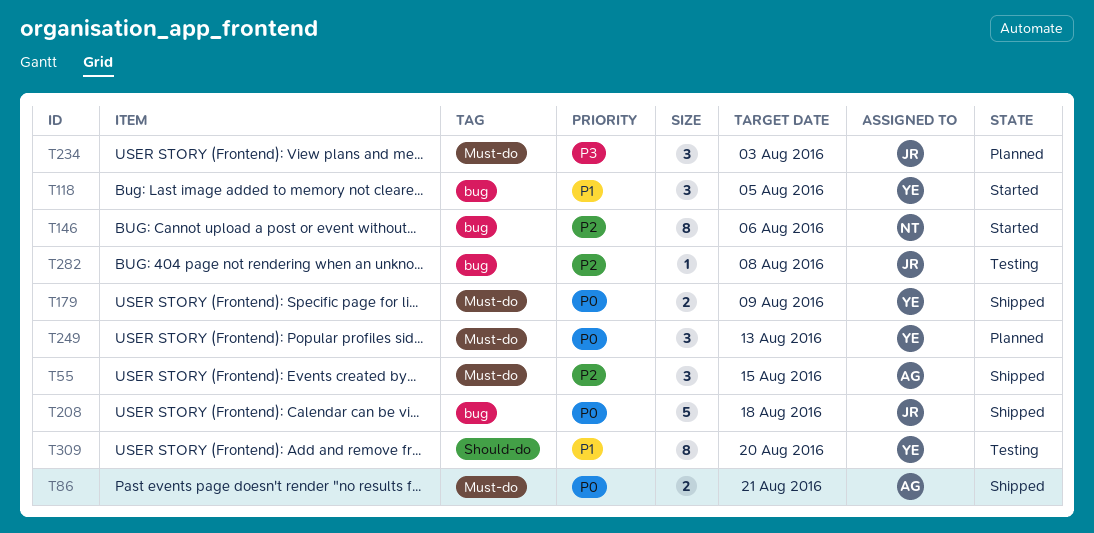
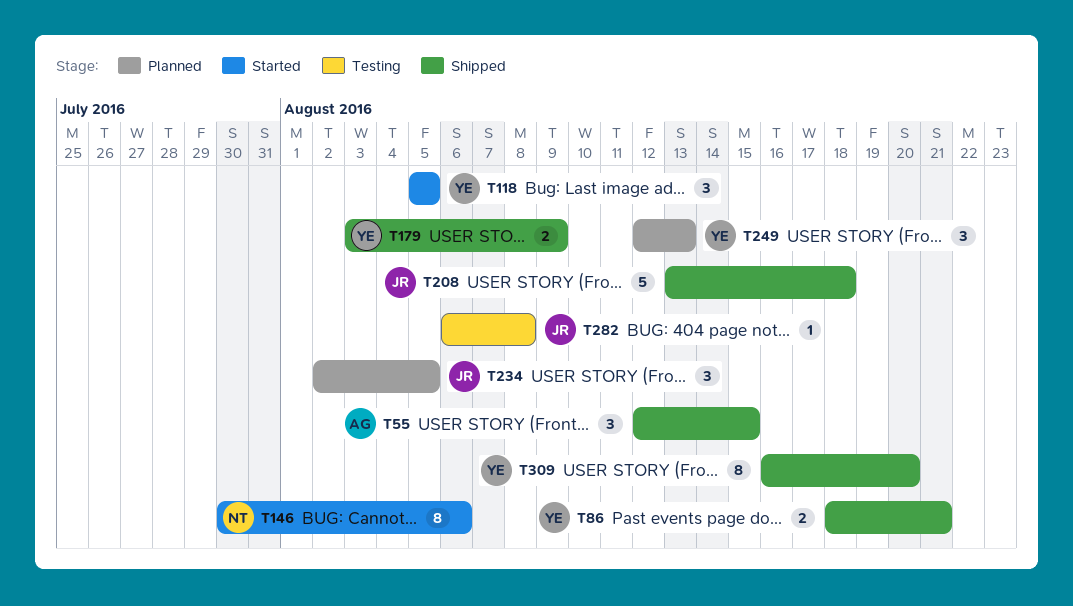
T86, owner: AG -> YE
T234, due: Aug 3 -> Aug 5
T309, status: Testing -> Shipped

